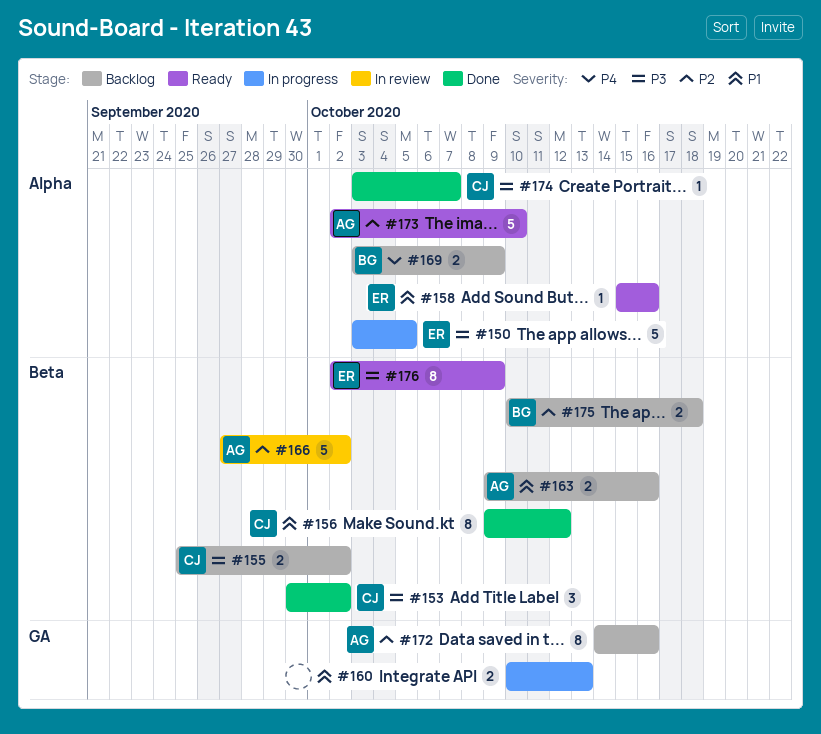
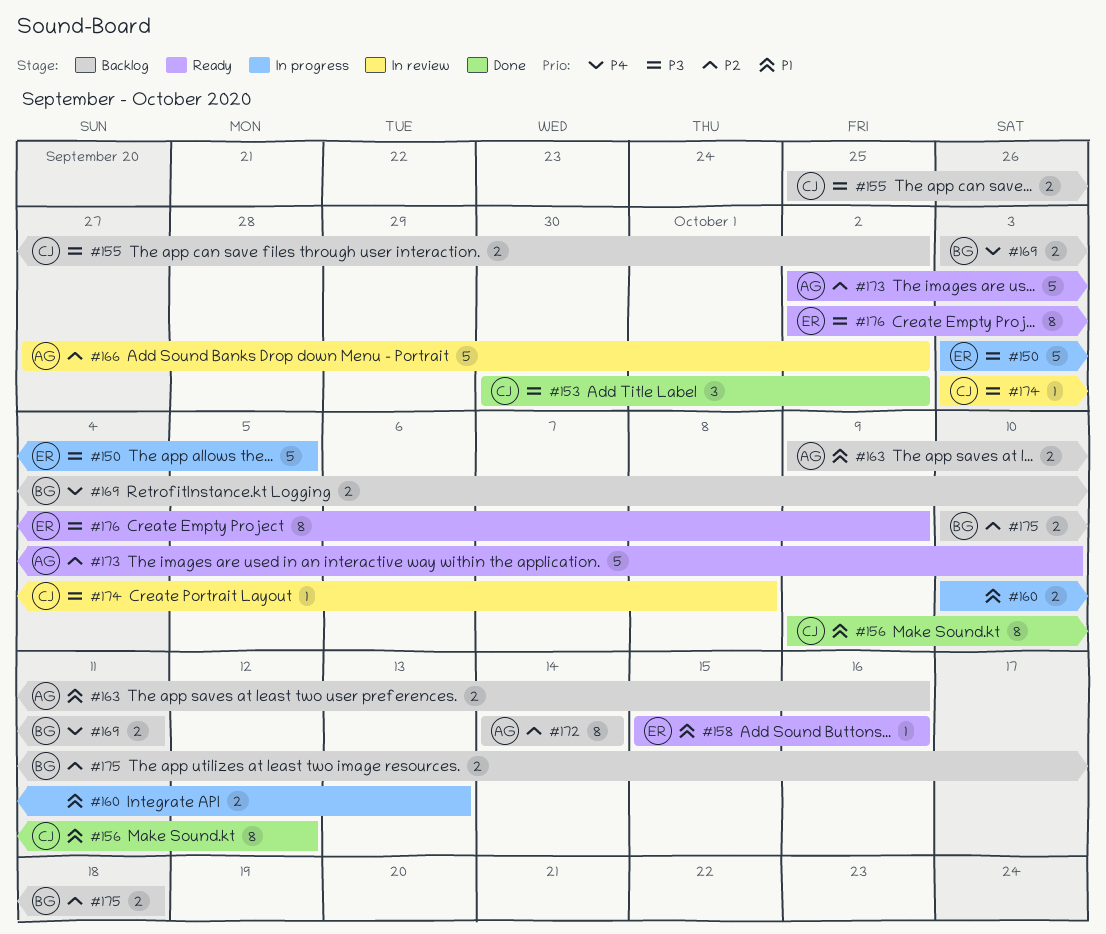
#169, due: Oct 9 -> Oct 11
#172, due: Oct 16 -> Oct 14
#174, status: Done -> In review
#174, due: Oct 7 -> Oct 8

